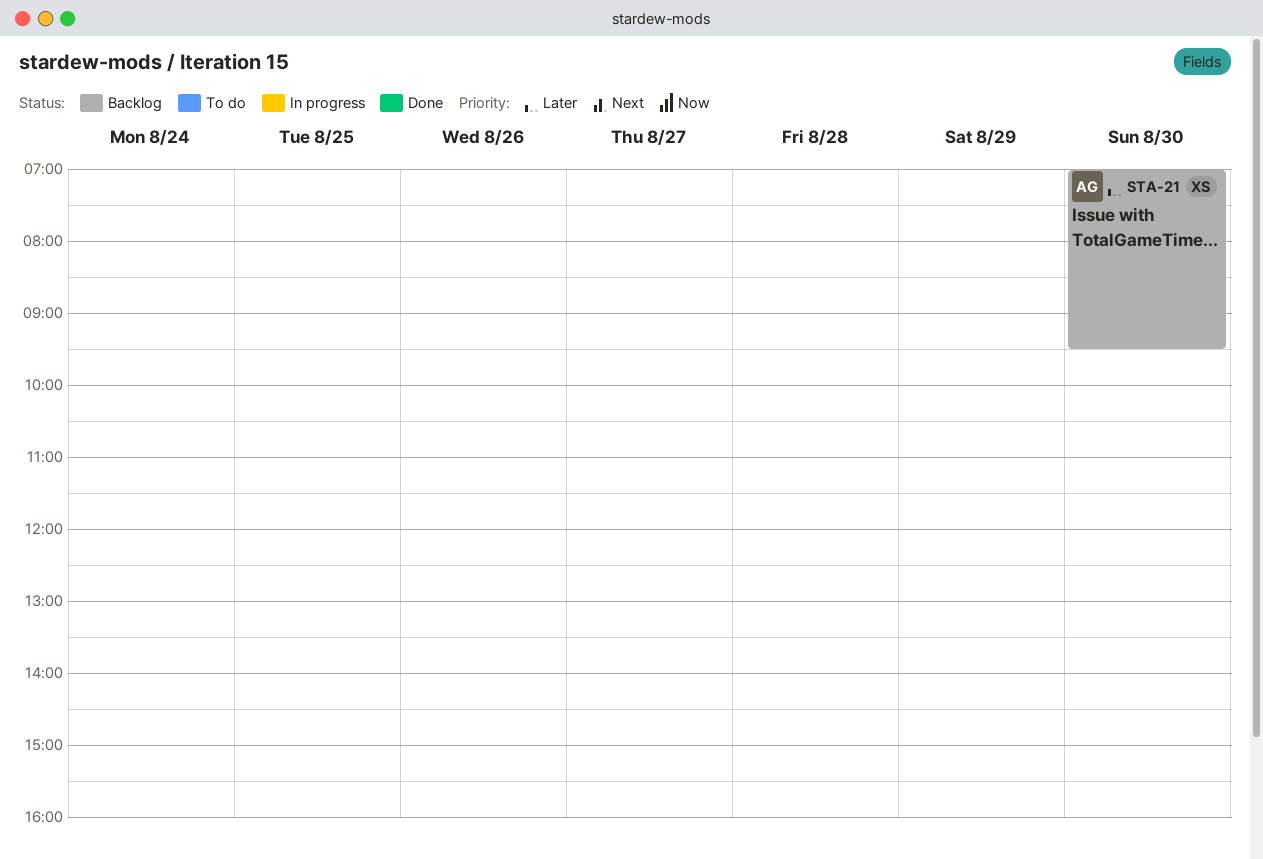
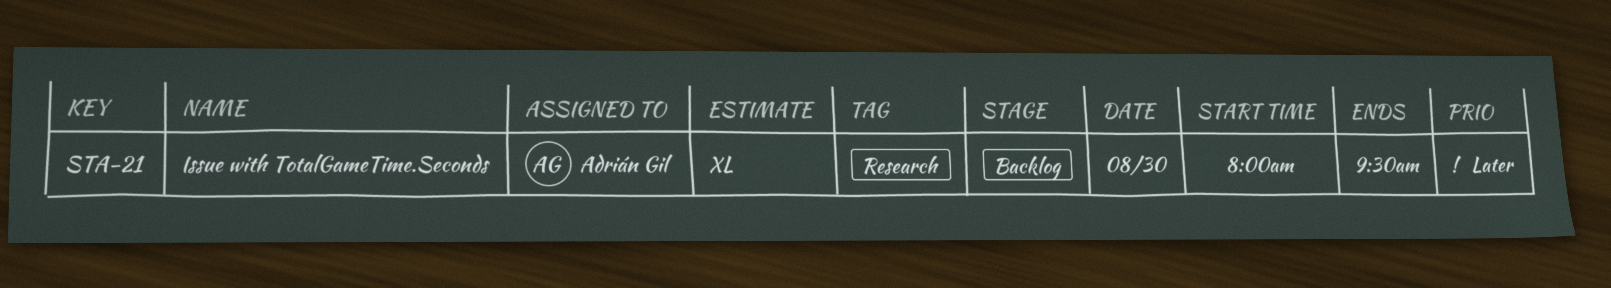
STA-21, estimate: XS -> XL
STA-21, begins: 07:00 -> 08:00

